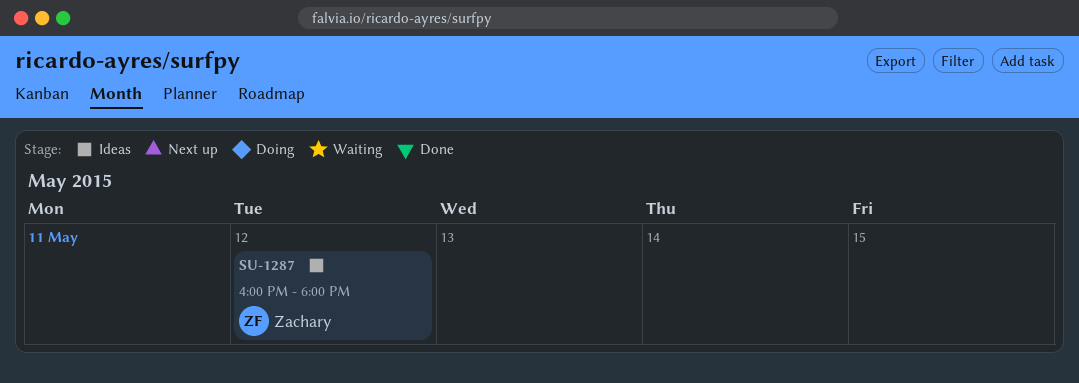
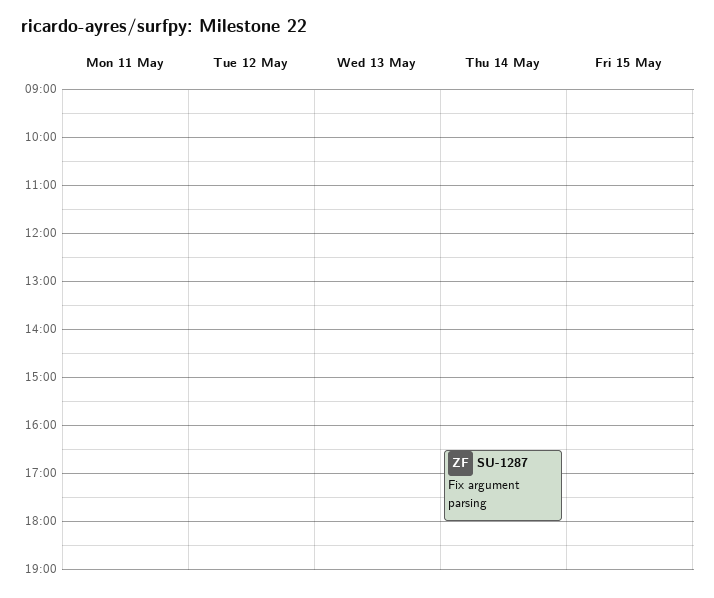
SU-1287, day: May 12 -> May 14
SU-1287, begins: 16:00 -> 16:30

